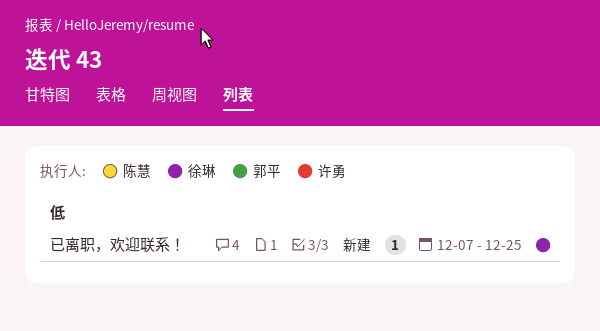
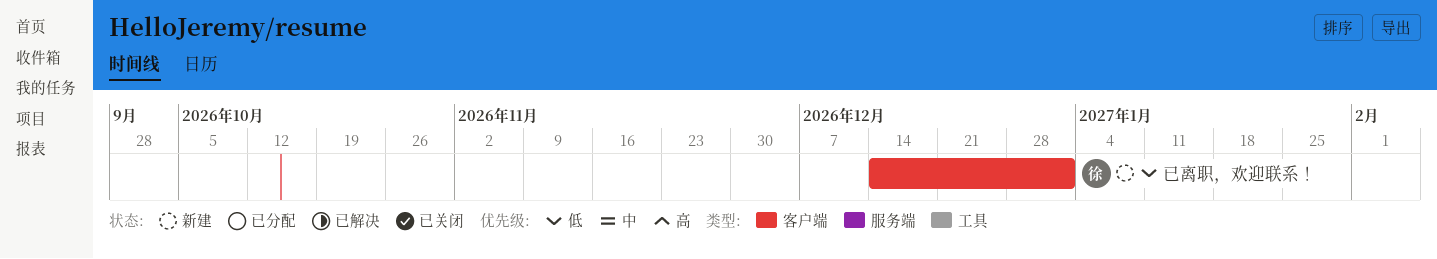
已离职，欢迎联系！, start: Dec 7 -> Dec 14
已离职，欢迎联系！, due: Dec 25 -> Jan 1

